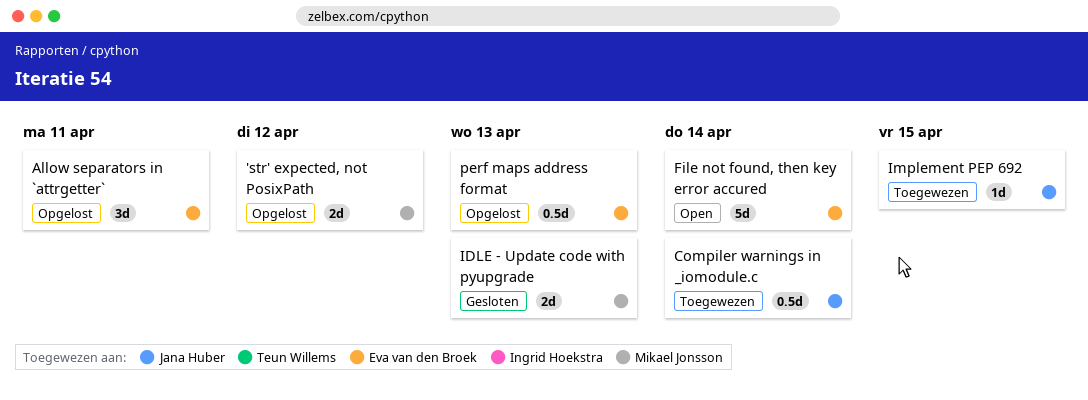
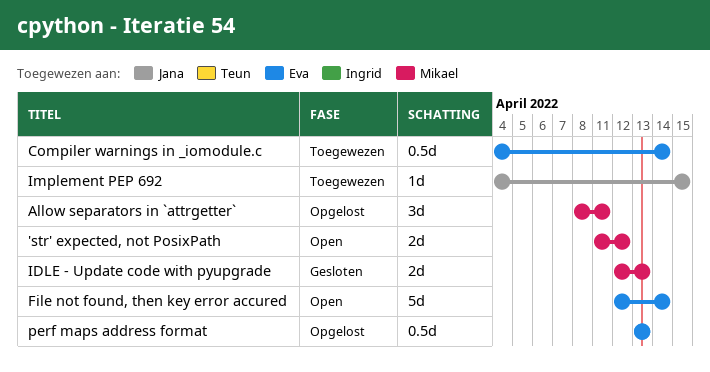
'str' expected, not PosixPath, status: Opgelost -> Open
Allow separators in `attrgetter`, owner: Eva van den Broek -> Mikael Jonsson
Compiler warnings in _iomodule.c, owner: Jana Huber -> Eva van den Broek

